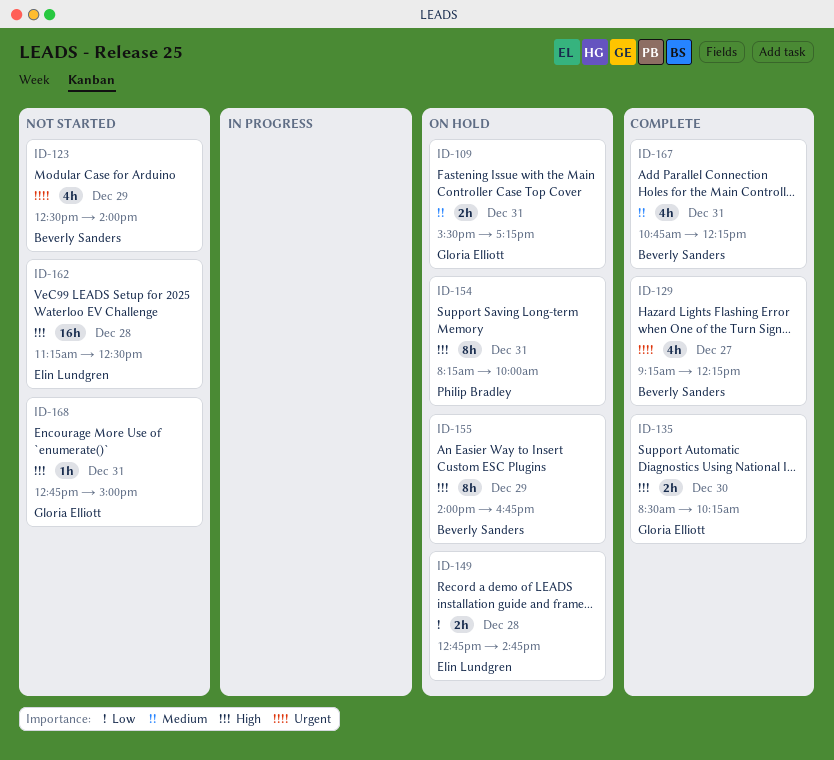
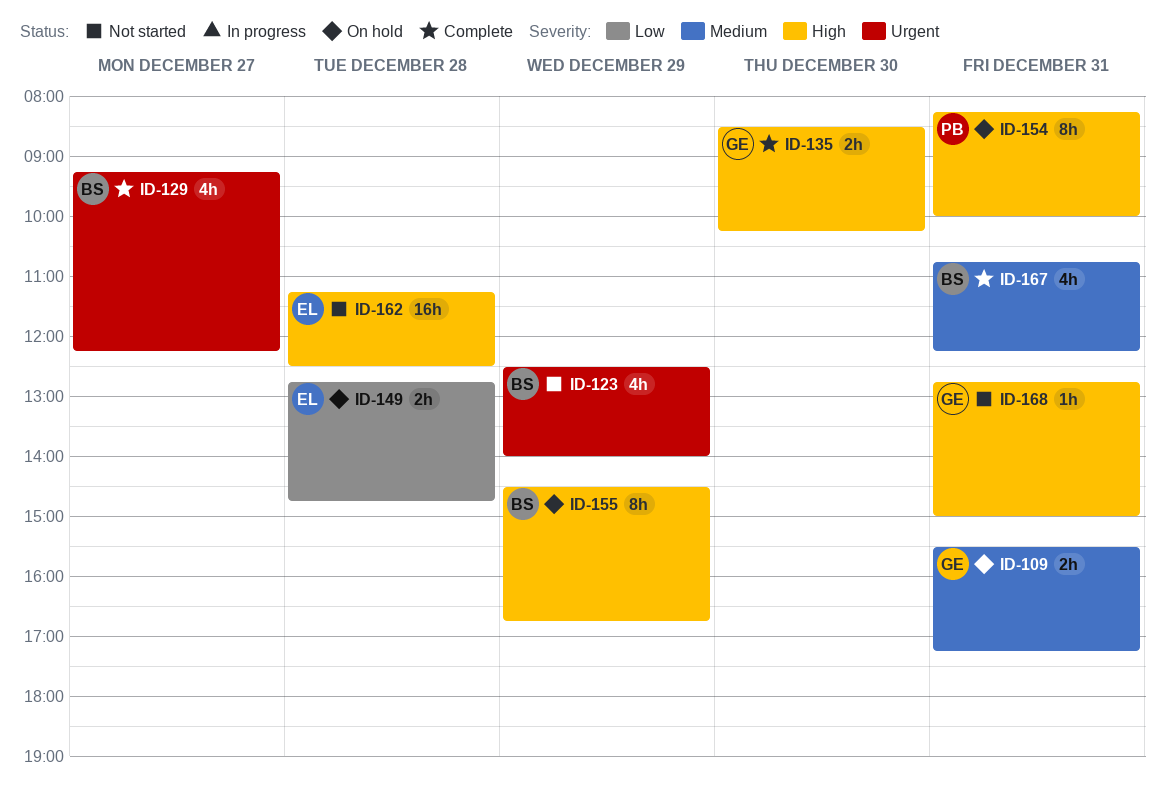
ID-155, begins: 14:00 -> 14:30

